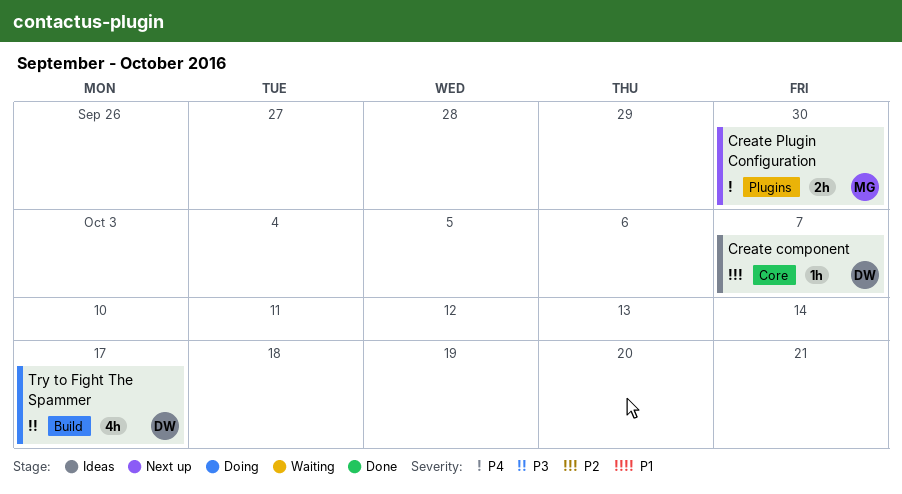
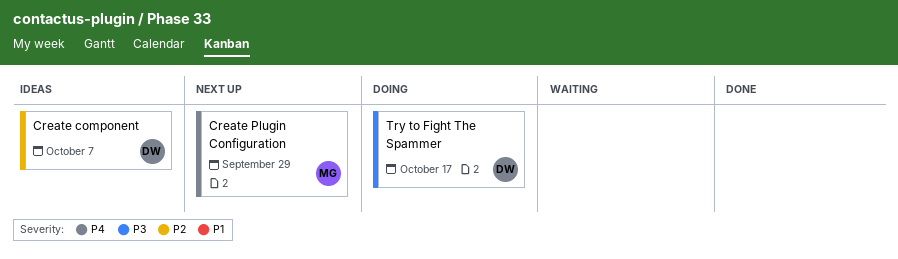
Create Plugin Configuration, due: Sep 30 -> Sep 29

